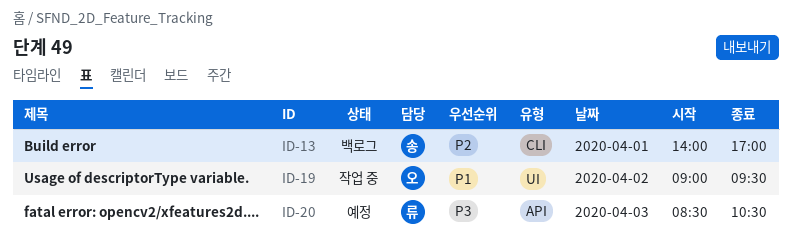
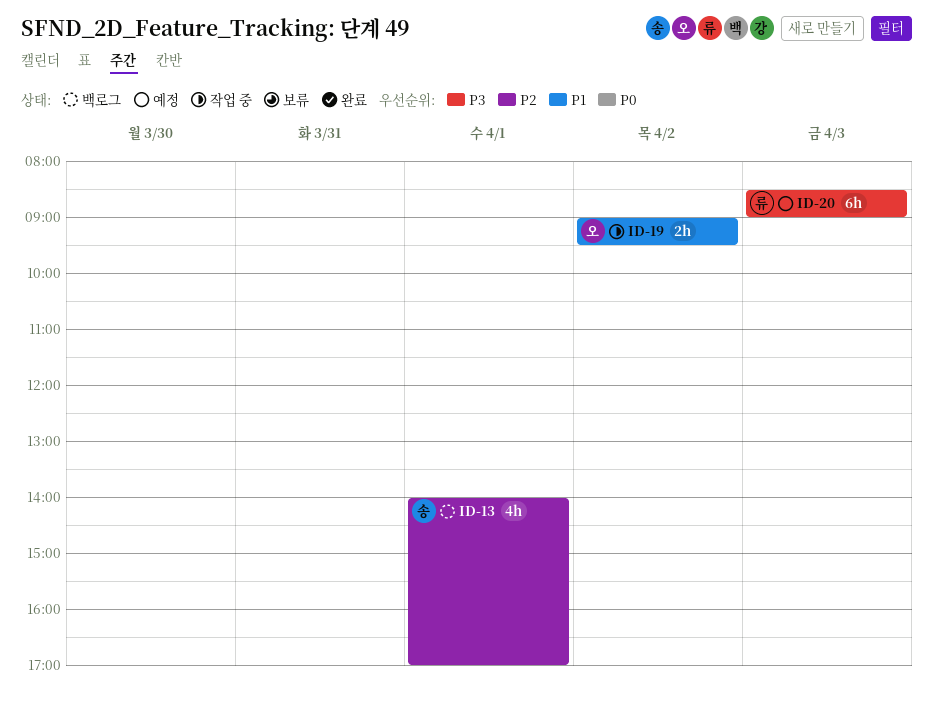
ID-20, ends: 10:30 -> 09:00

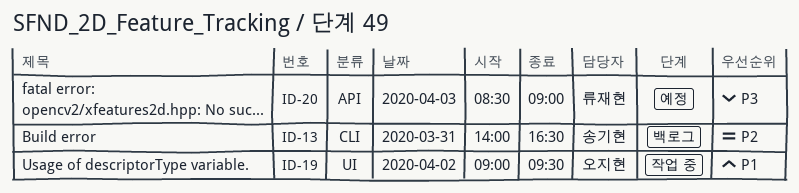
ID-13, day: Apr 1 -> Mar 31
ID-13, ends: 17:00 -> 16:30

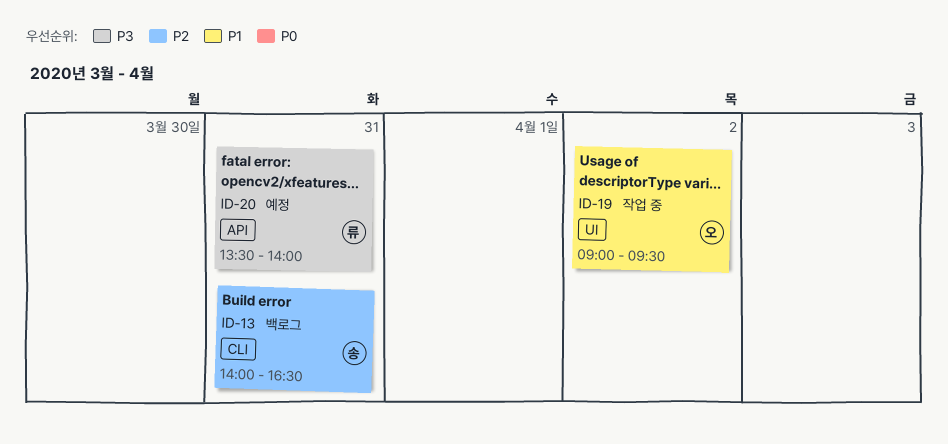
ID-20, day: Apr 3 -> Mar 31
ID-20, begins: 08:30 -> 13:30
ID-20, ends: 09:00 -> 14:00

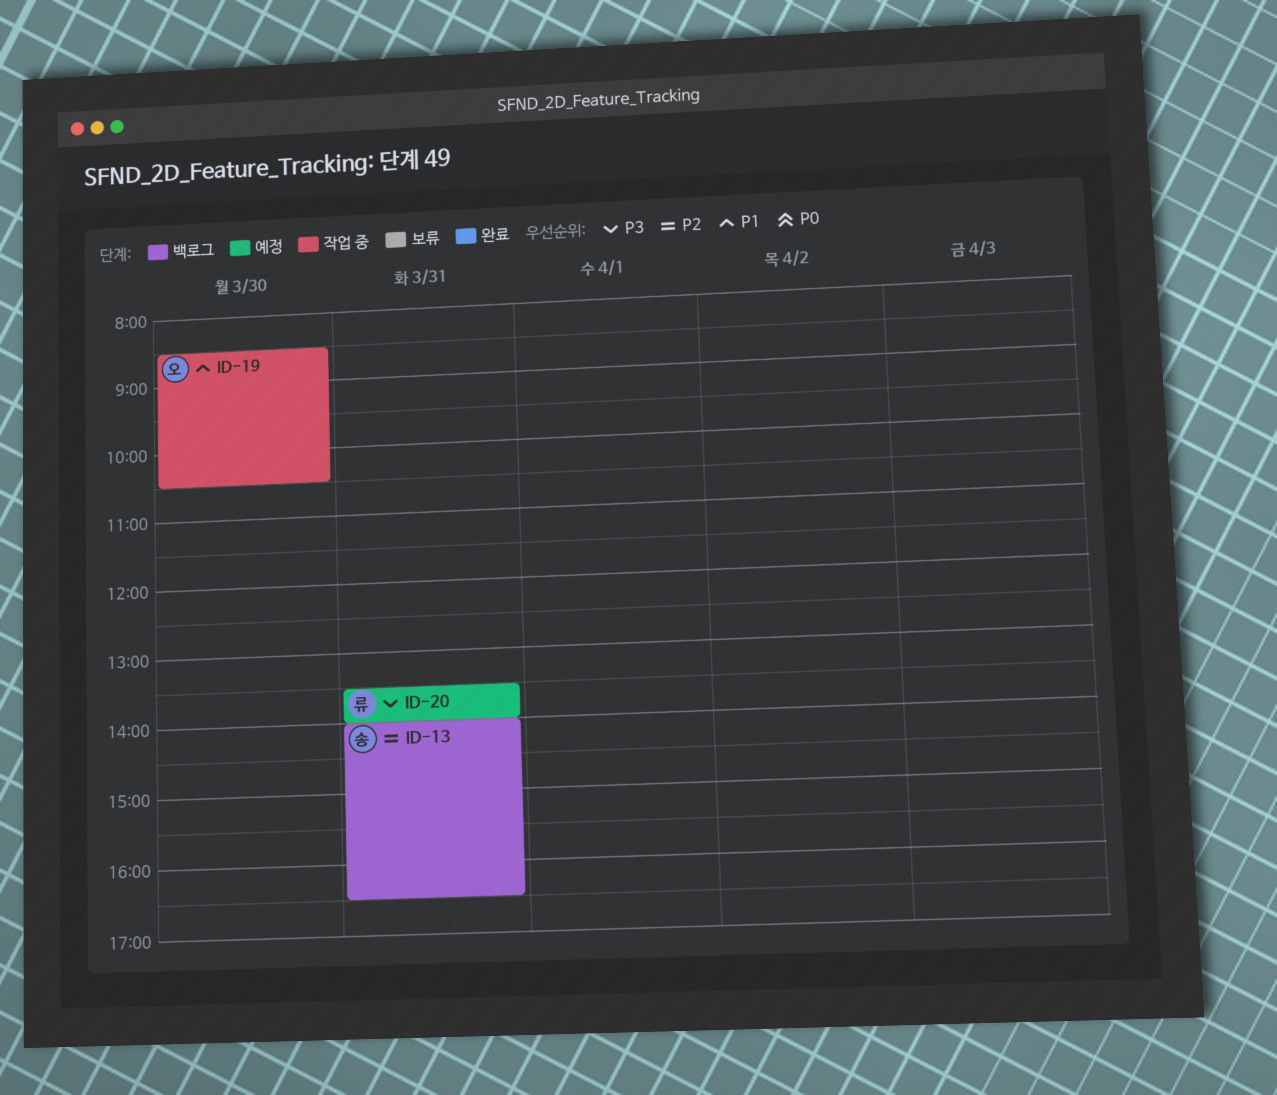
ID-19, day: Apr 2 -> Mar 30
ID-19, begins: 09:00 -> 08:30
ID-19, ends: 09:30 -> 10:30

